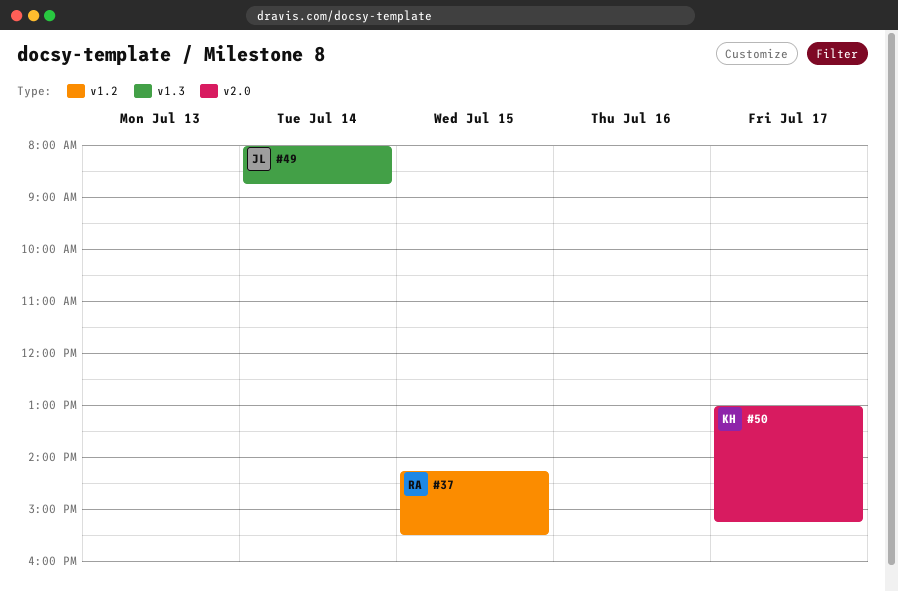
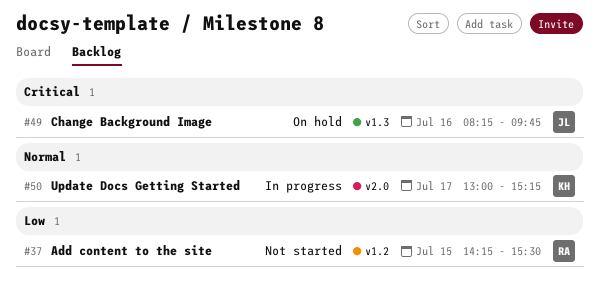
#49, day: Jul 14 -> Jul 16
#49, begins: 08:00 -> 08:15
#49, ends: 08:45 -> 09:45

